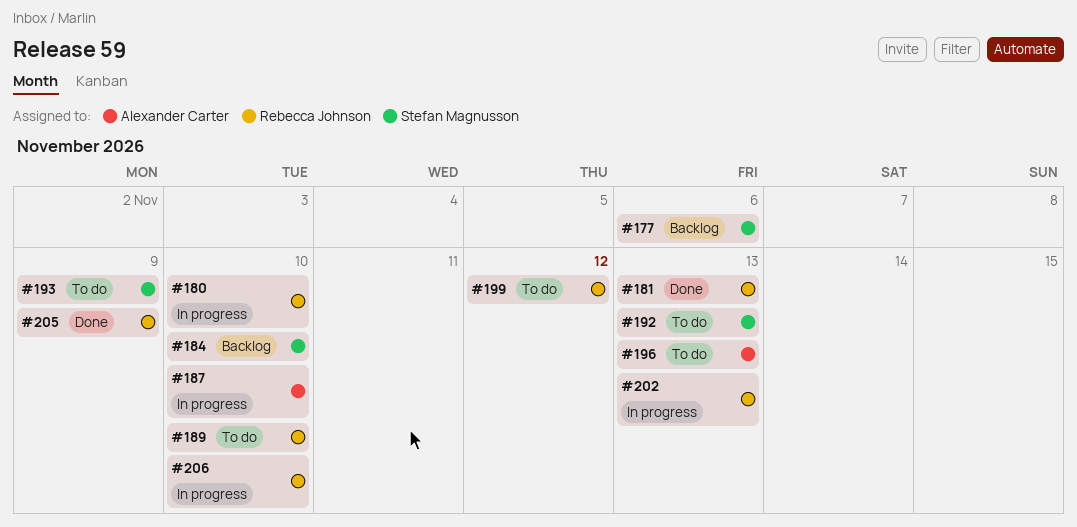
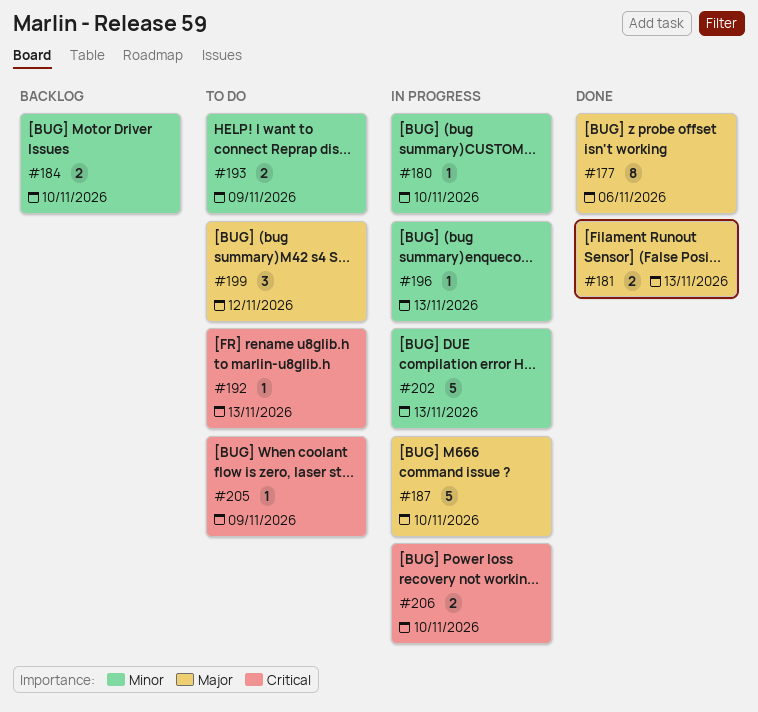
#177, status: Backlog -> Done
#189: present -> none
#196, status: To do -> In progress
#205, status: Done -> To do

